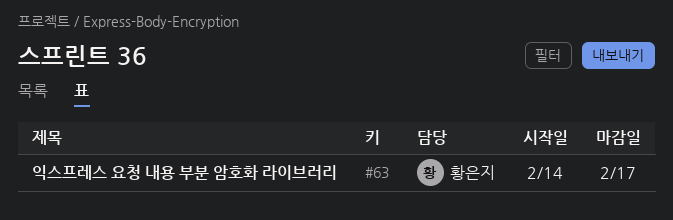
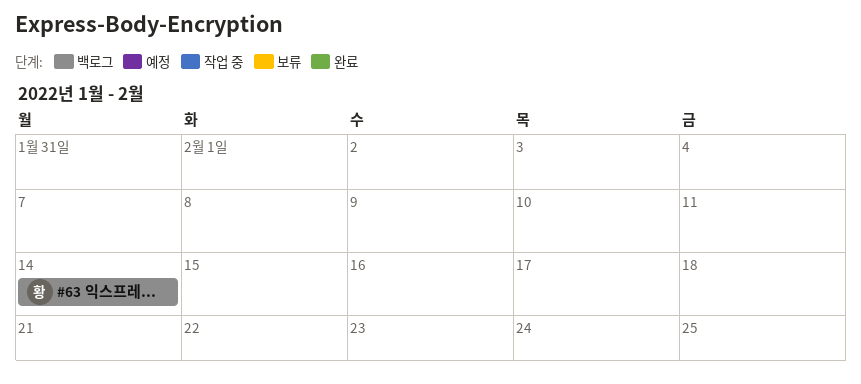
#63, due: Feb 17 -> Feb 14

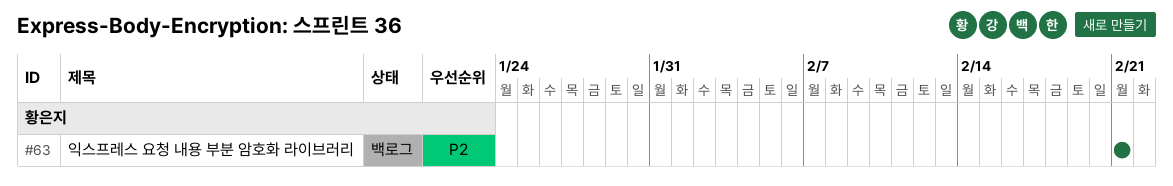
#63, start: Feb 14 -> Feb 21
#63, due: Feb 14 -> Feb 21

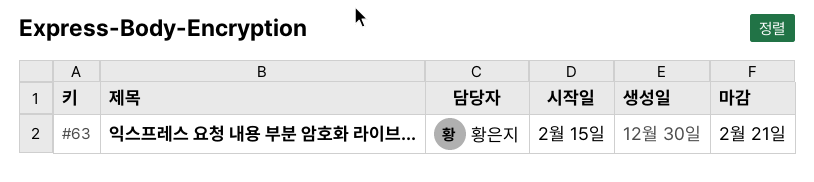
#63, start: Feb 21 -> Feb 15

